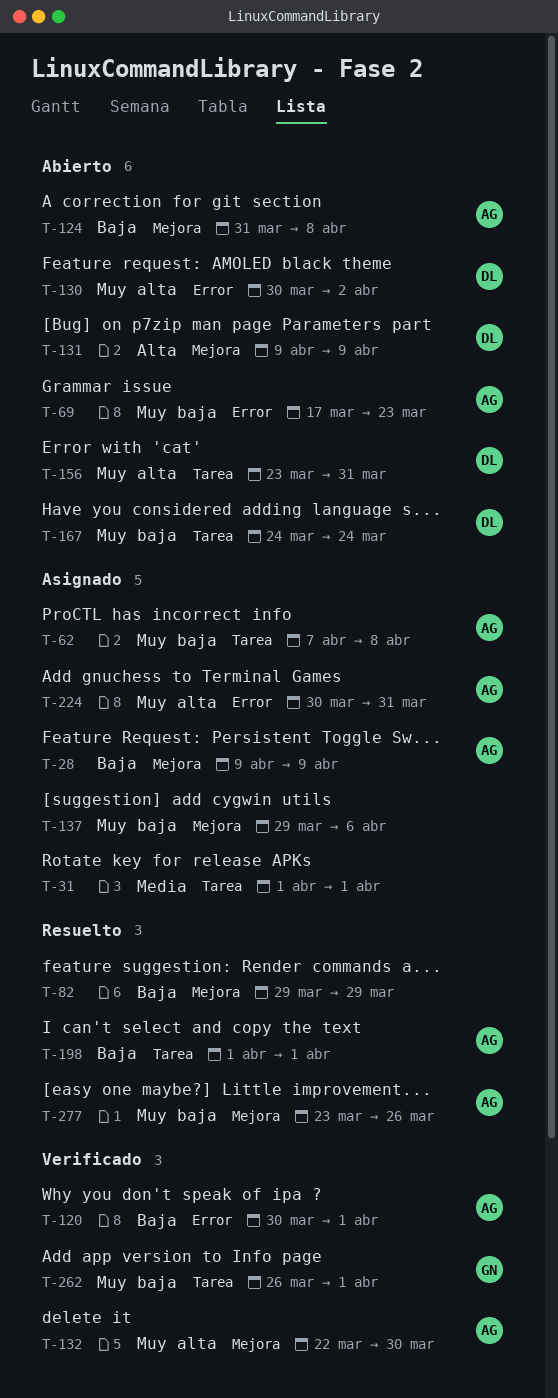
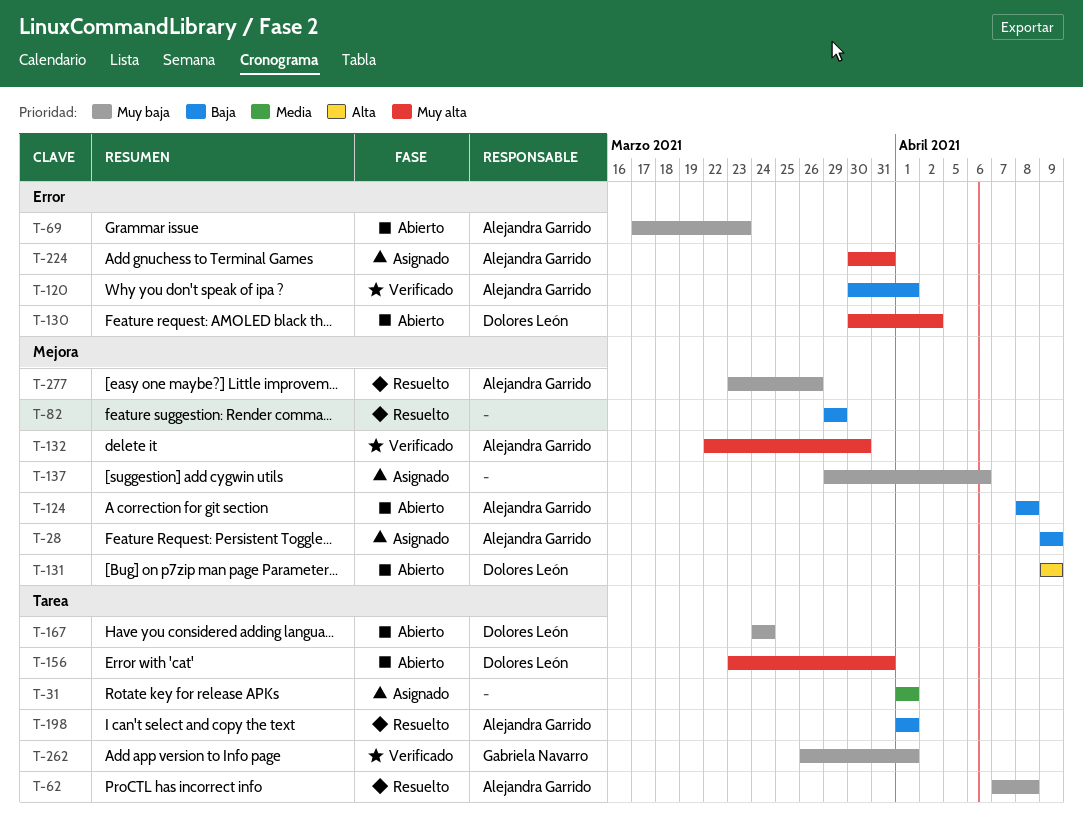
T-62, status: Asignado -> Resuelto
T-124, start: Mar 31 -> Apr 8

